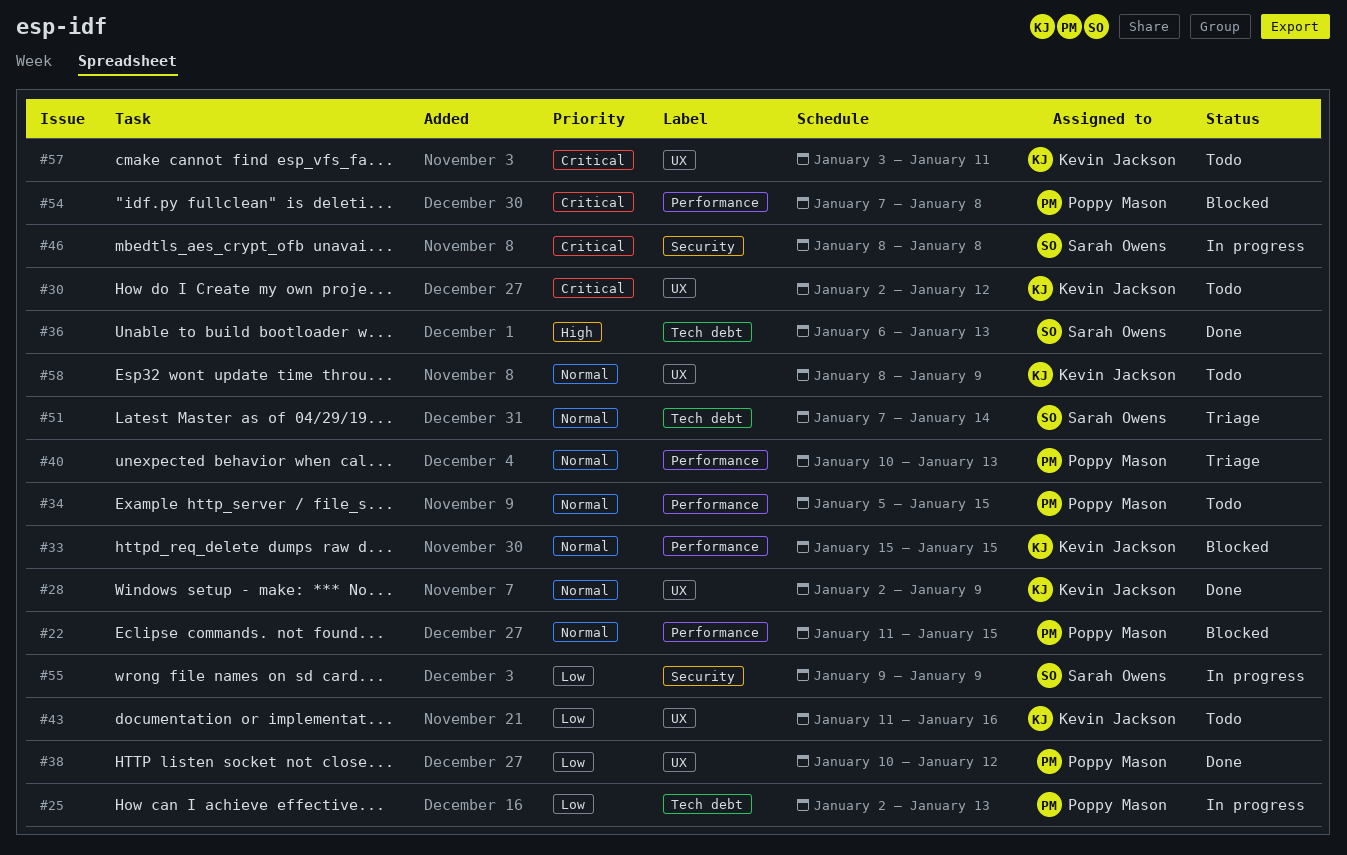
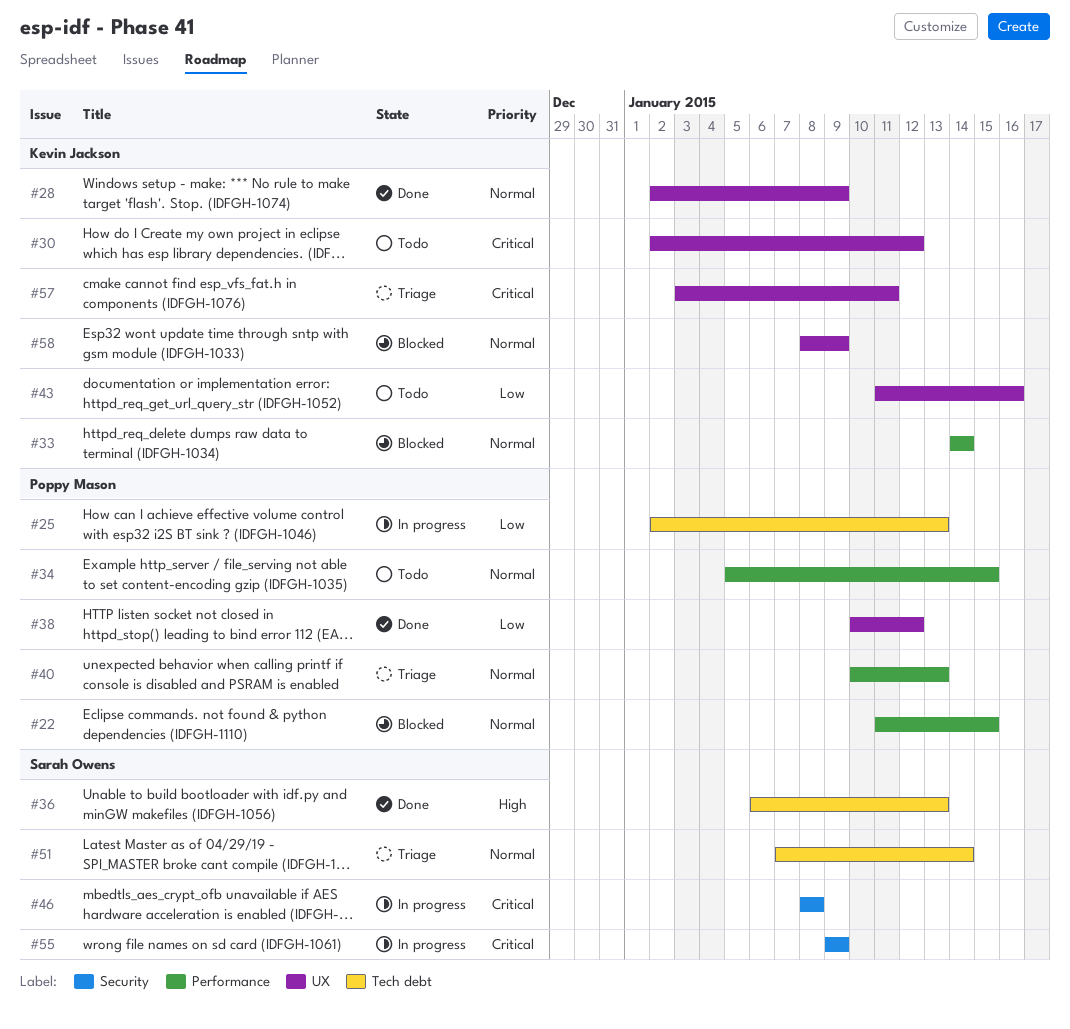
#33, start: Jan 15 -> Jan 14
#33, due: Jan 15 -> Jan 14
#54: present -> none
#55, priority: Low -> Critical
#57, status: Todo -> Triage
#58, status: Todo -> Blocked

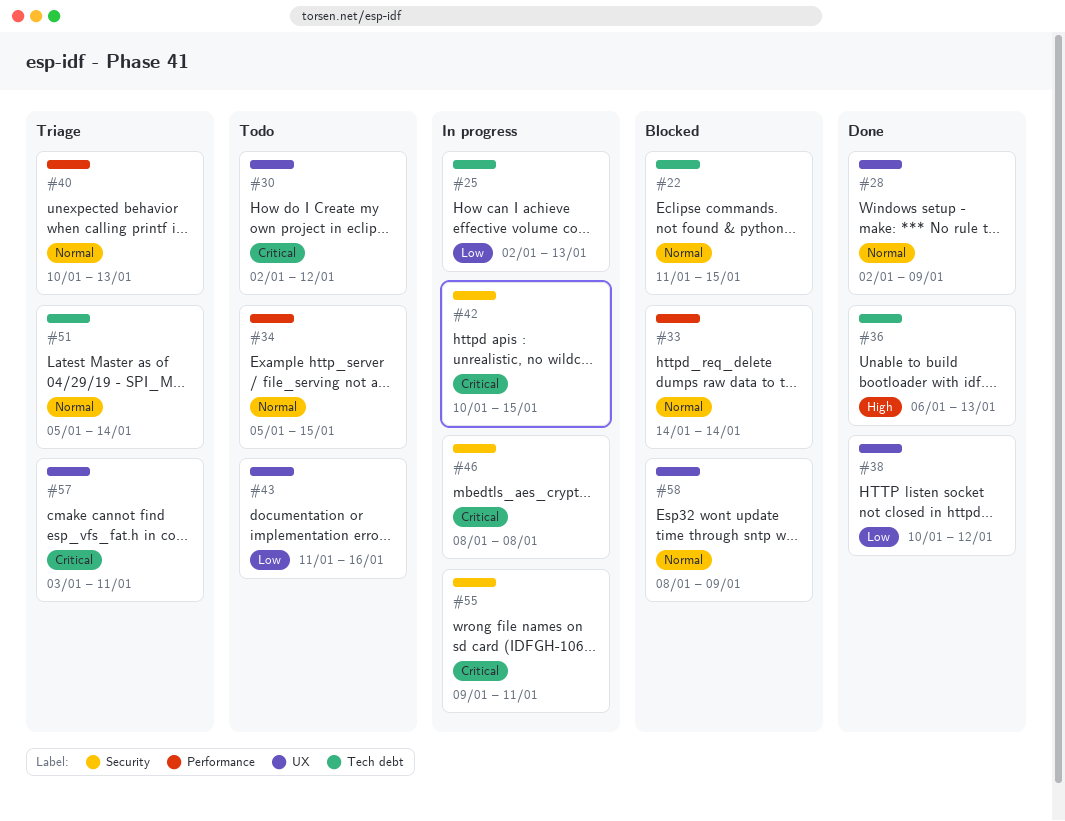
#22, label: Performance -> Tech debt
#42: none -> present
#51, start: Jan 7 -> Jan 5
#55, due: Jan 9 -> Jan 11

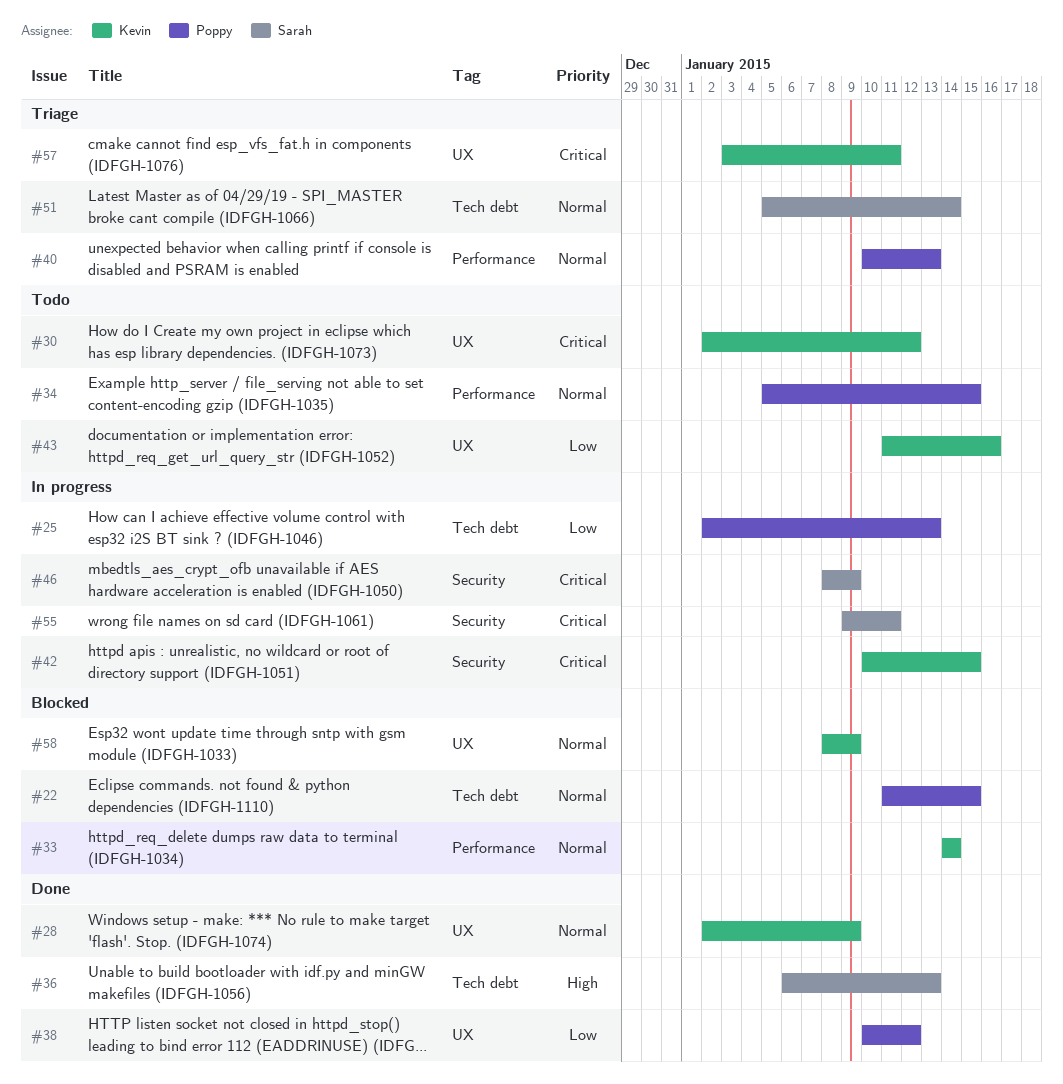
#46, due: Jan 8 -> Jan 9

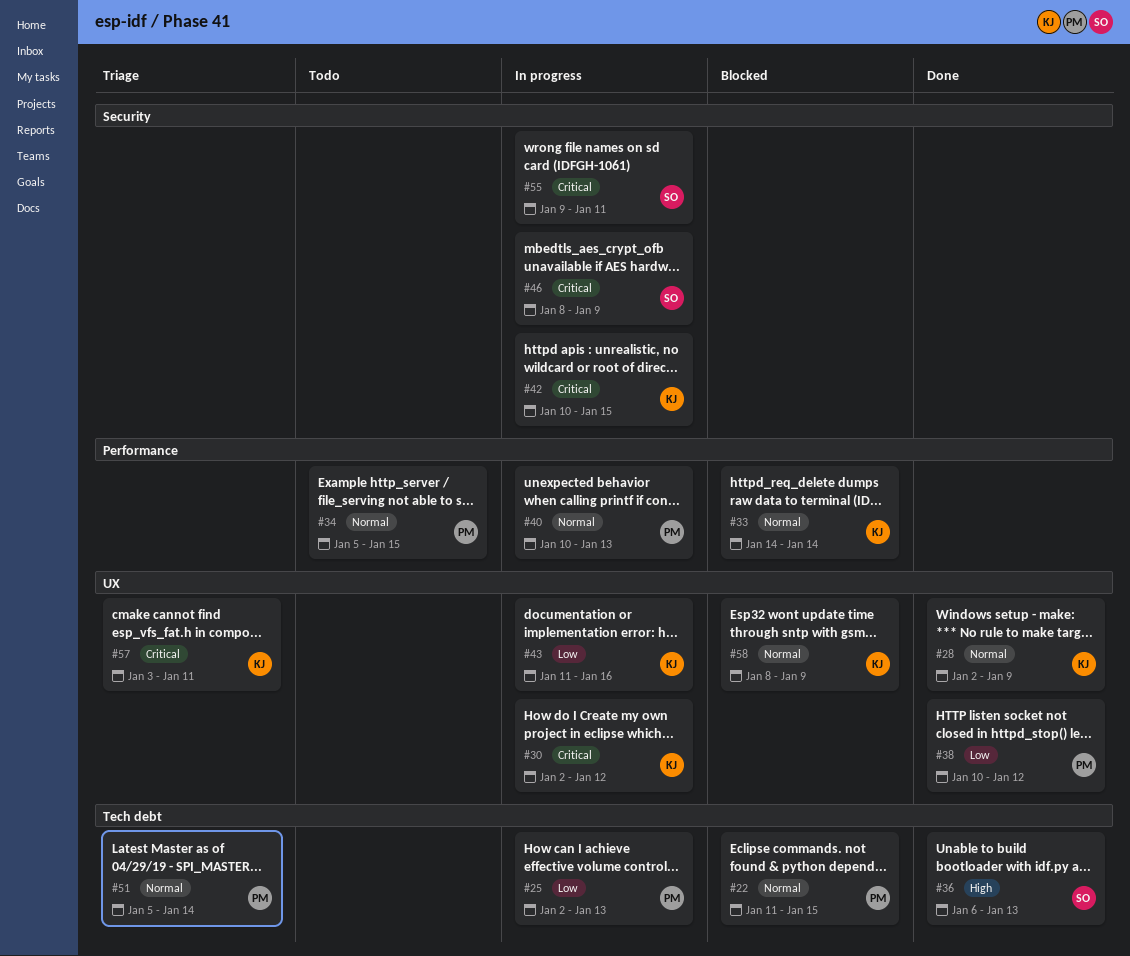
#30, status: Todo -> In progress
#40, status: Triage -> In progress
#43, status: Todo -> In progress
#51, owner: Sarah -> Poppy

